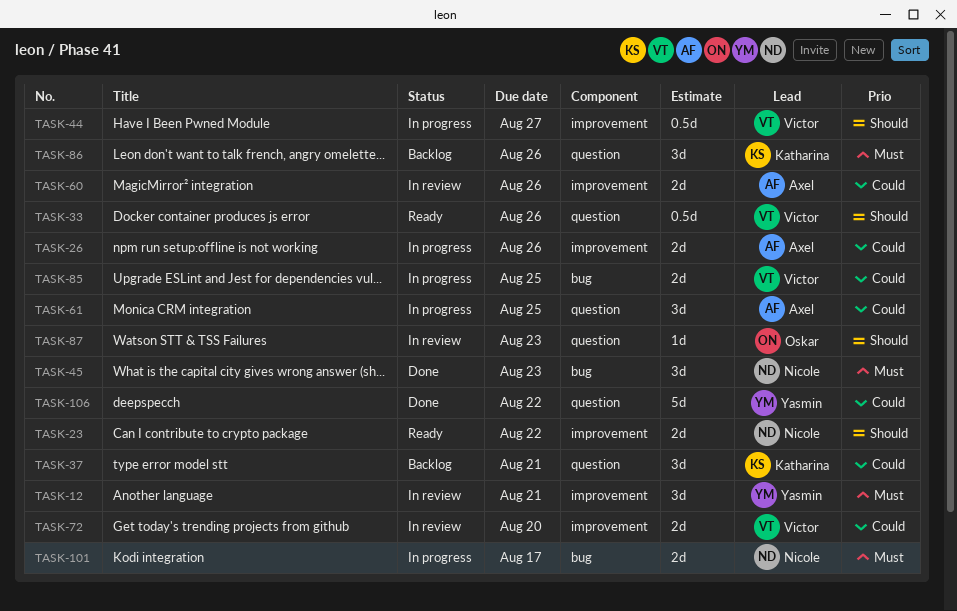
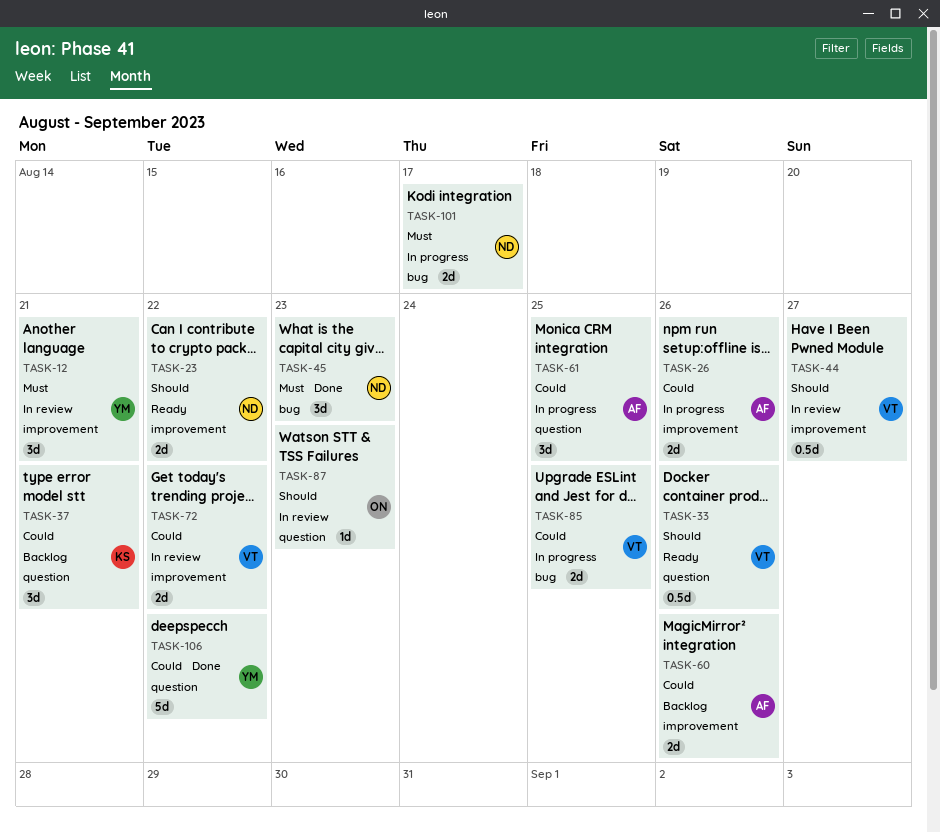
TASK-44, status: In progress -> In review
TASK-60, status: In review -> Backlog
TASK-72, due: Aug 20 -> Aug 22
TASK-86: present -> none

